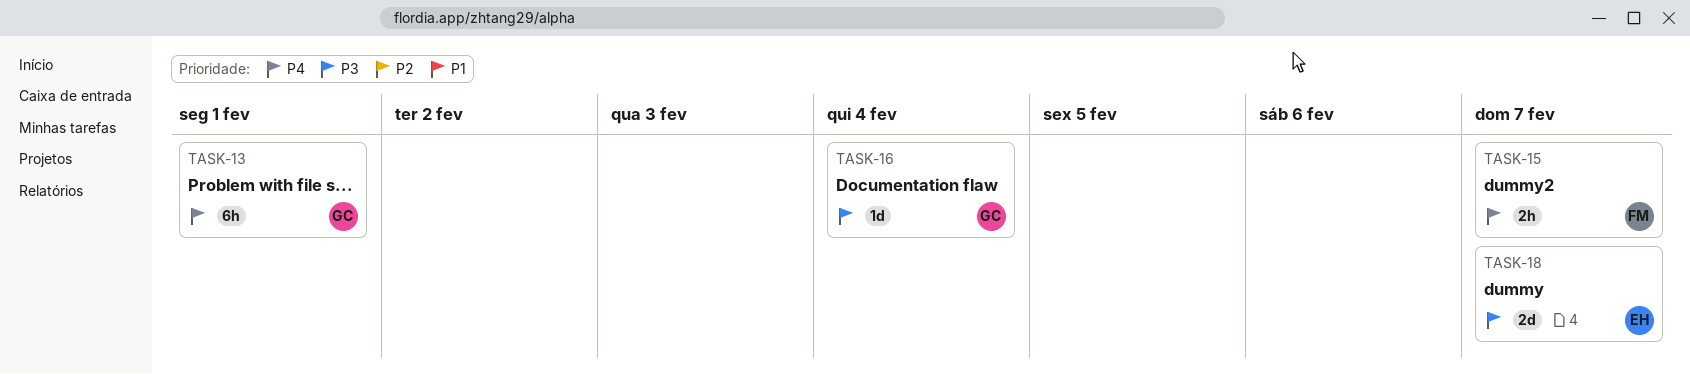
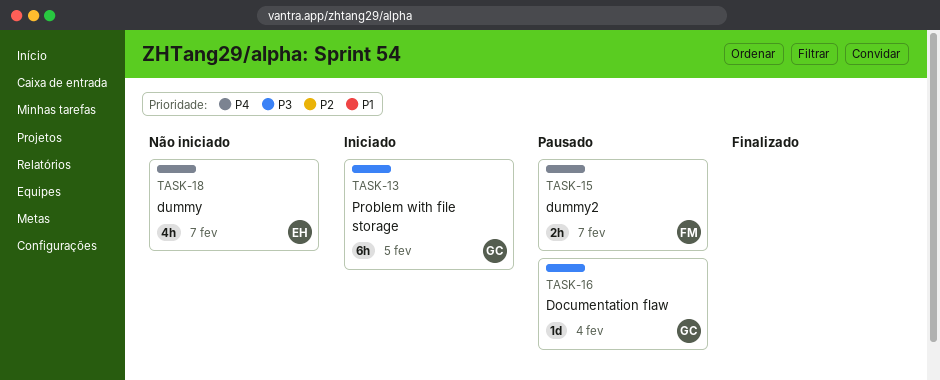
TASK-13, priority: P4 -> P3
TASK-13, due: Feb 1 -> Feb 5
TASK-18, priority: P3 -> P4
TASK-18, estimate: 2d -> 4h

